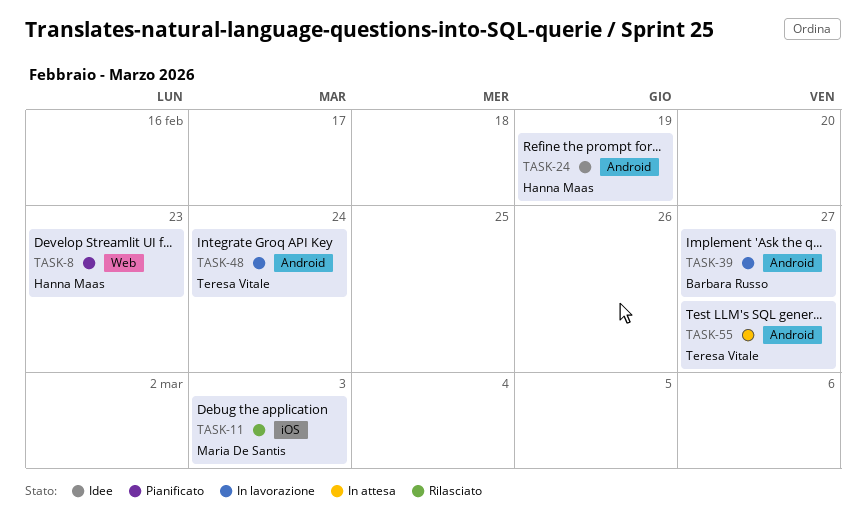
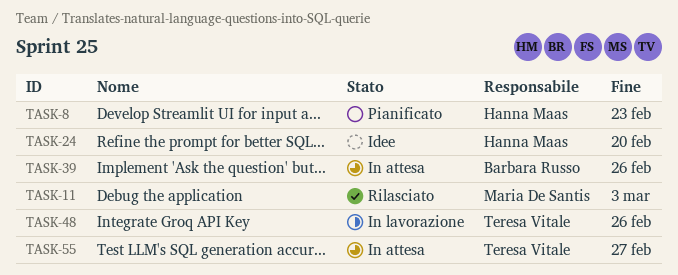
TASK-24, due: Feb 19 -> Feb 20
TASK-39, status: In lavorazione -> In attesa
TASK-39, due: Feb 27 -> Feb 26
TASK-48, due: Feb 24 -> Feb 26

